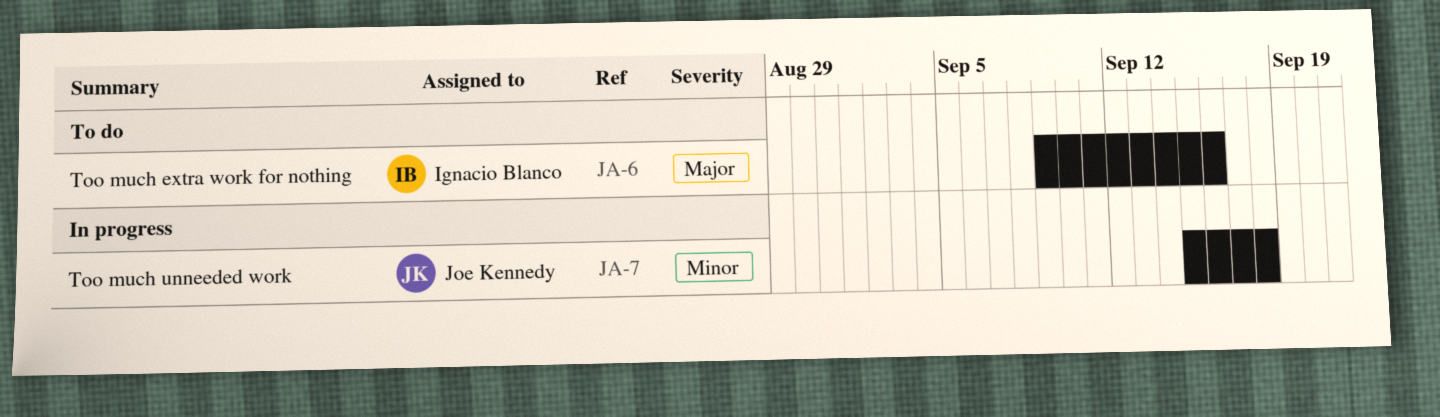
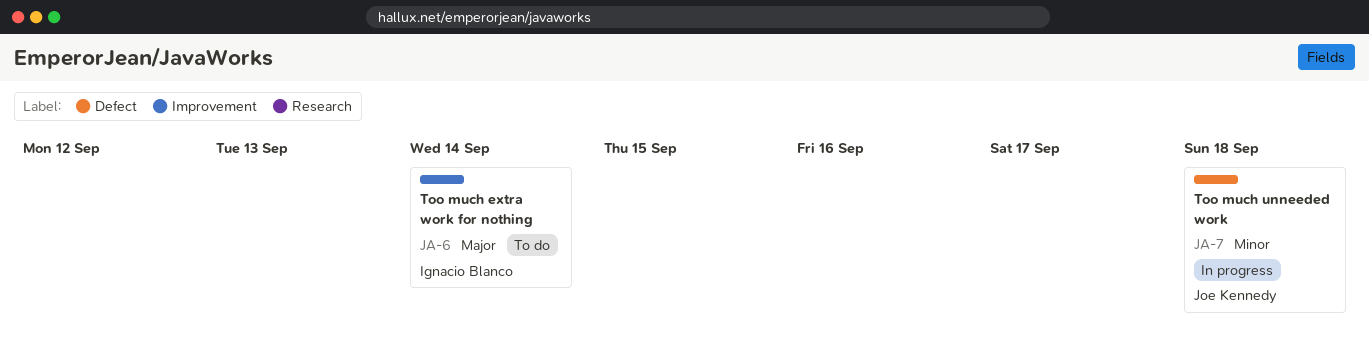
JA-6, due: Sep 16 -> Sep 14

